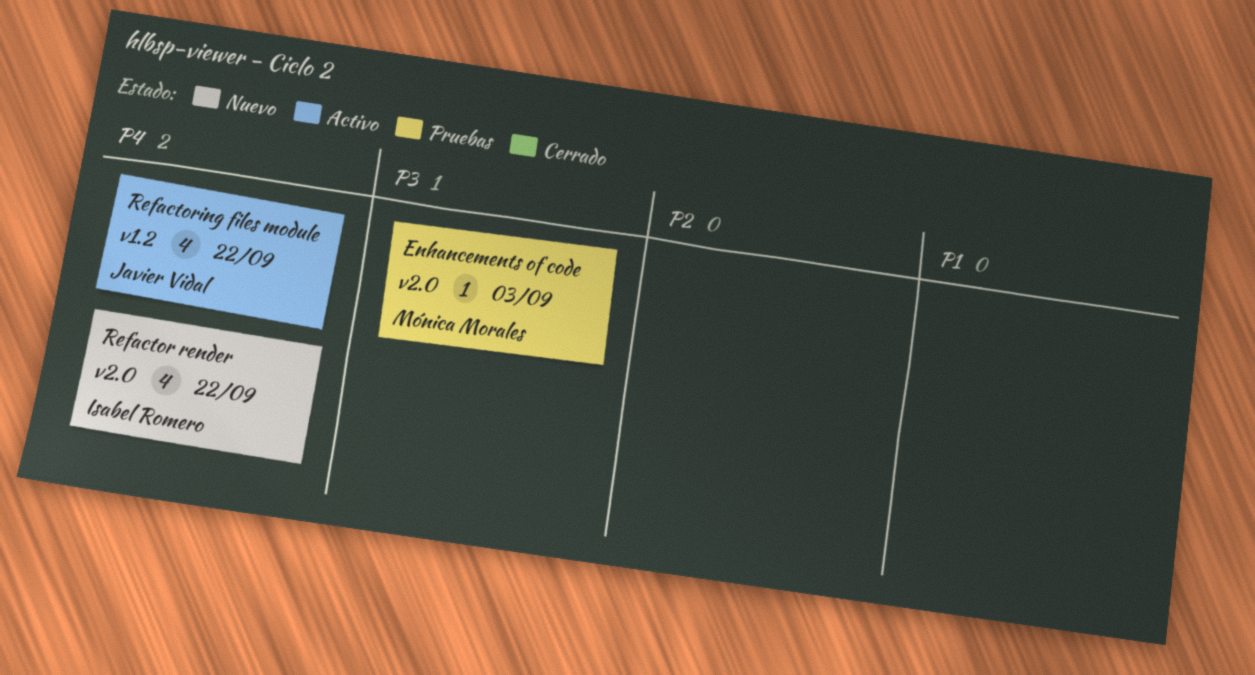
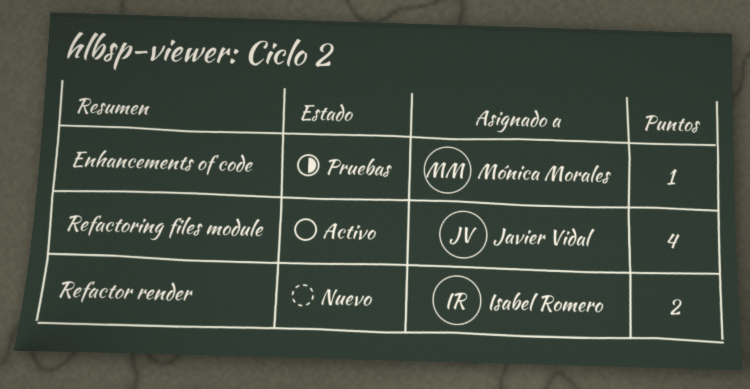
Refactor render, estimate: 4 -> 2

